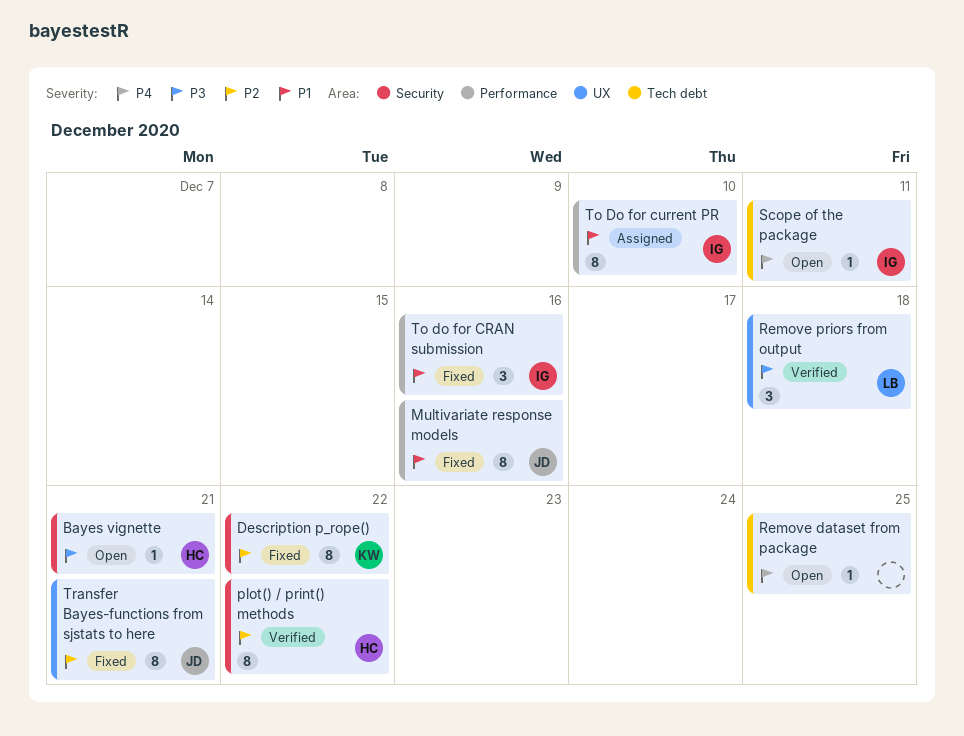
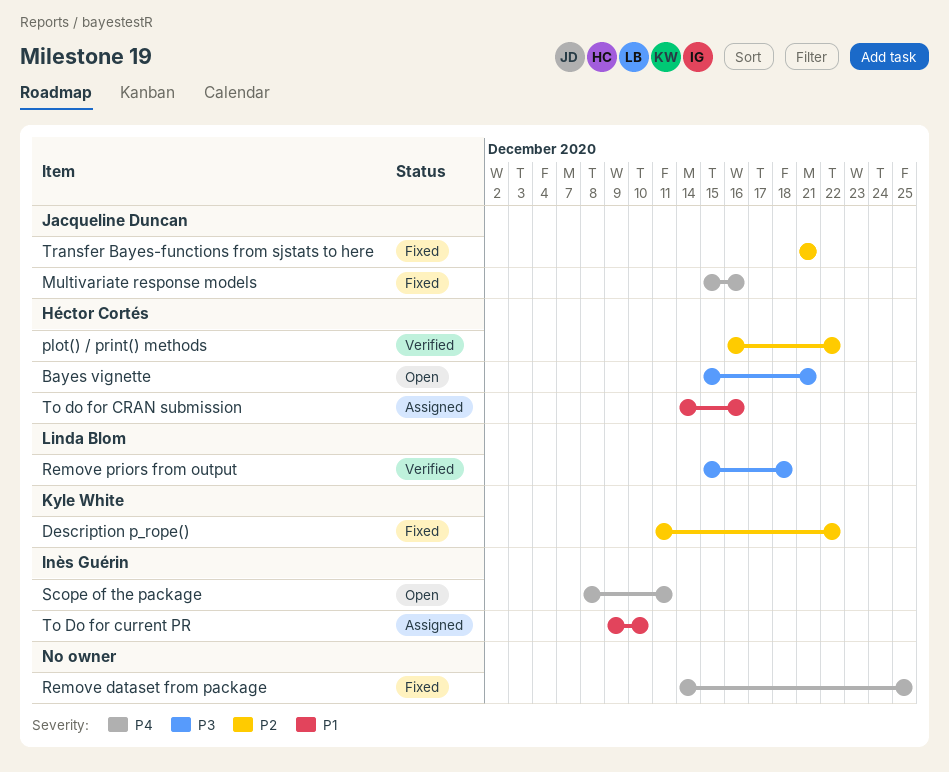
Multivariate response models, priority: P1 -> P4
Remove dataset from package, status: Open -> Fixed
To do for CRAN submission, status: Fixed -> Assigned
To do for CRAN submission, owner: Inès Guérin -> Héctor Cortés

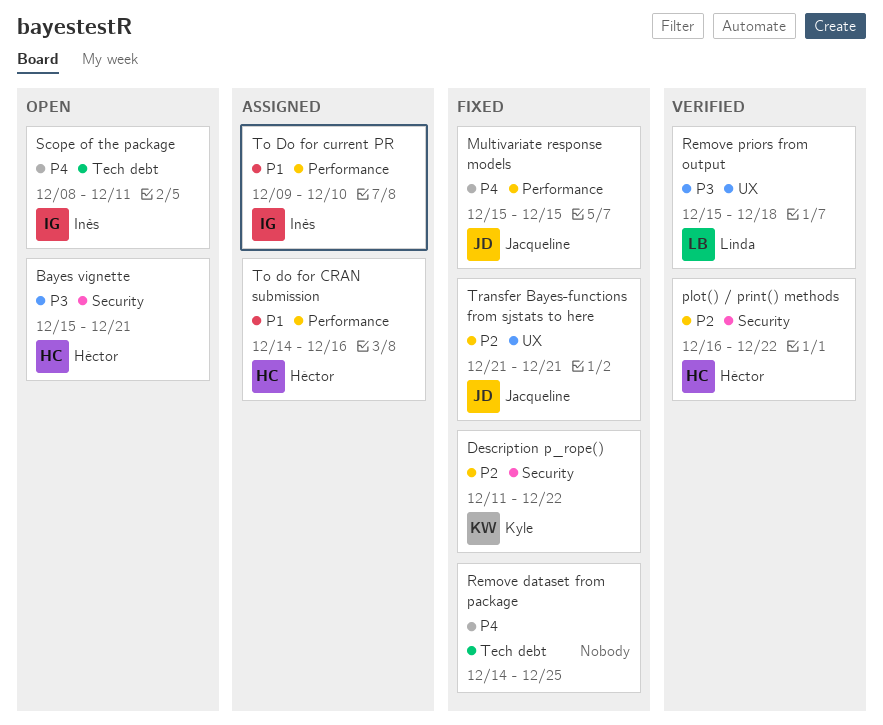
Multivariate response models, due: Dec 16 -> Dec 15

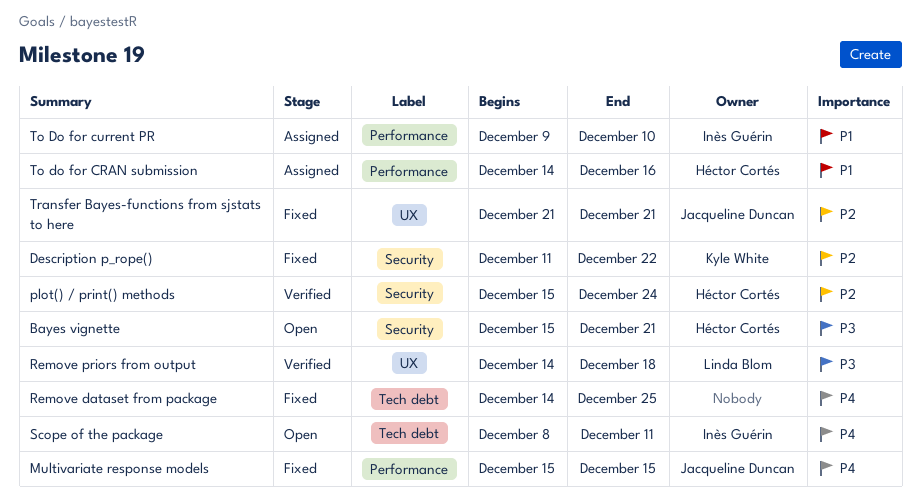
plot() / print() methods, start: Dec 16 -> Dec 15
plot() / print() methods, due: Dec 22 -> Dec 24
Remove priors from output, start: Dec 15 -> Dec 14

